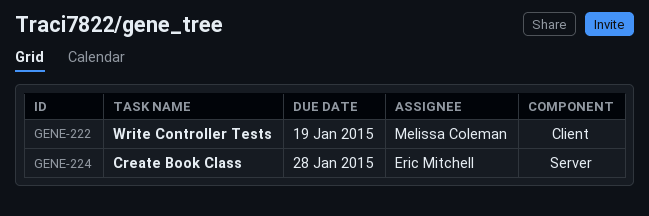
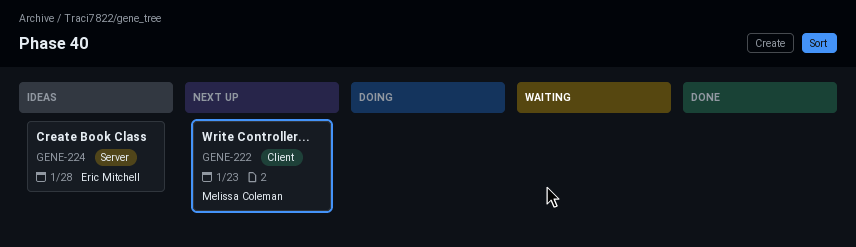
GENE-222, due: Jan 19 -> Jan 23

